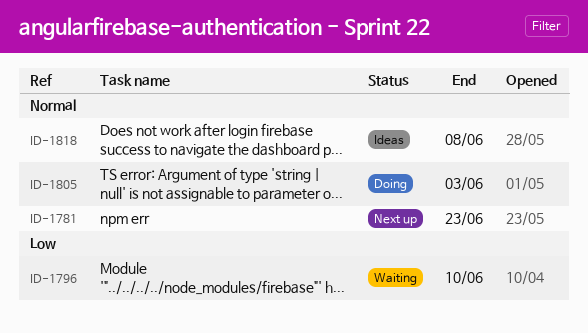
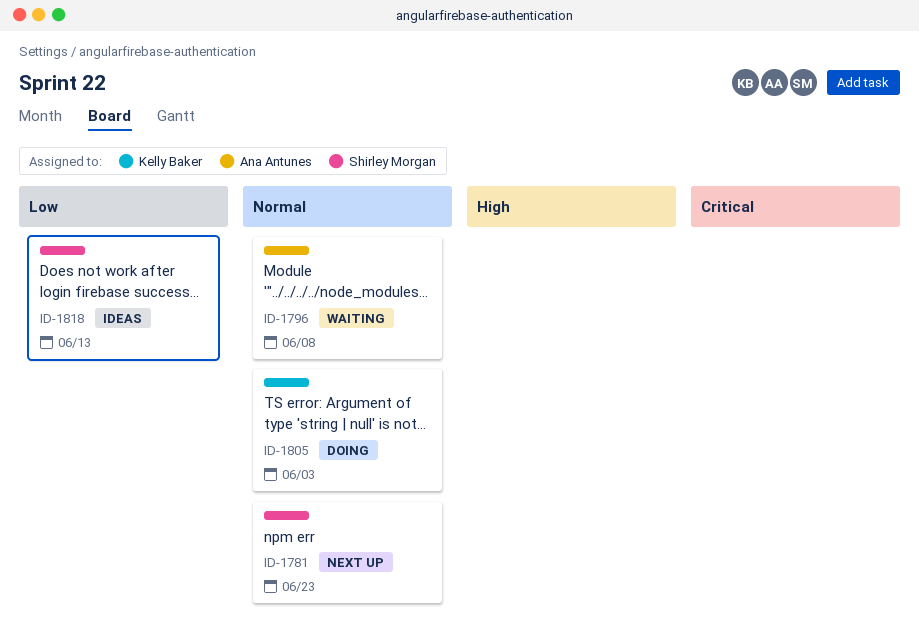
ID-1796, priority: Low -> Normal
ID-1796, due: Jun 10 -> Jun 8
ID-1818, priority: Normal -> Low
ID-1818, due: Jun 8 -> Jun 13

